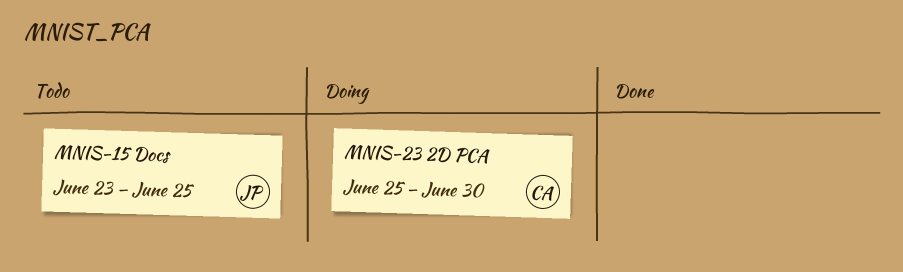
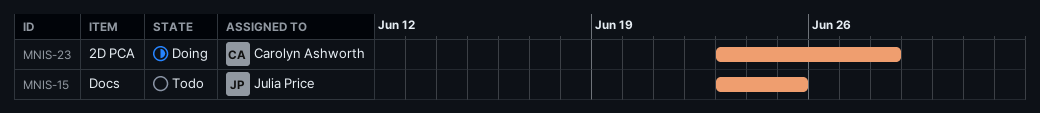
MNIS-23, start: Jun 25 -> Jun 23
MNIS-23, due: Jun 30 -> Jun 28

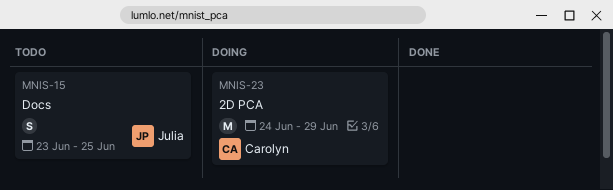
MNIS-23, start: Jun 23 -> Jun 24
MNIS-23, due: Jun 28 -> Jun 29

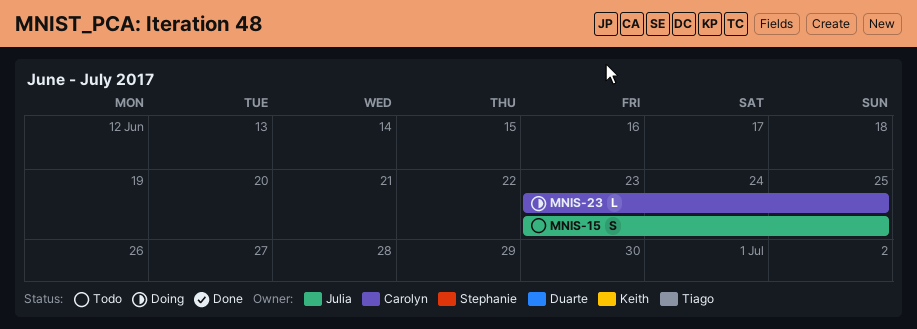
MNIS-23, estimate: M -> L
MNIS-23, start: Jun 24 -> Jun 23
MNIS-23, due: Jun 29 -> Jun 25

